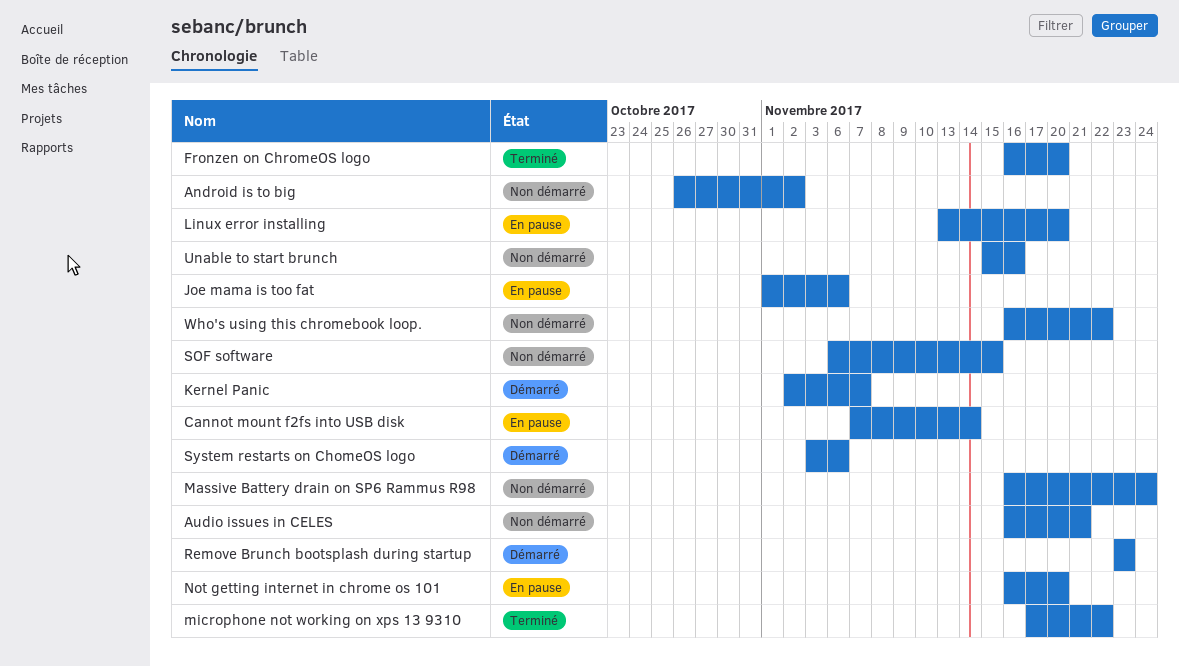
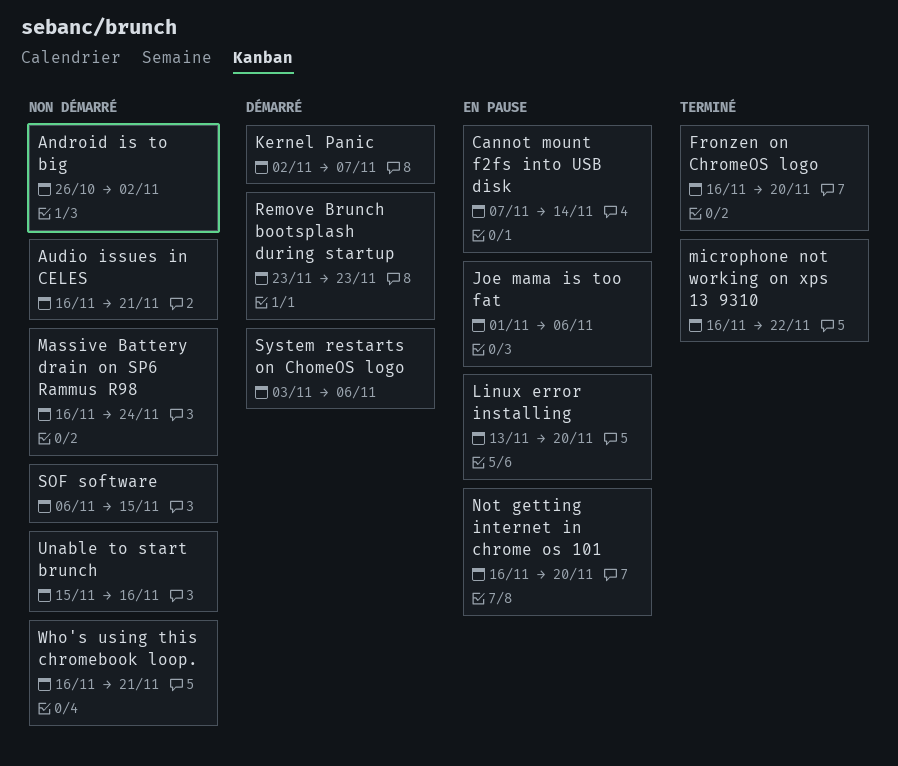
microphone not working on xps 13 9310, start: Nov 17 -> Nov 16
Who's using this chromebook loop., due: Nov 22 -> Nov 21

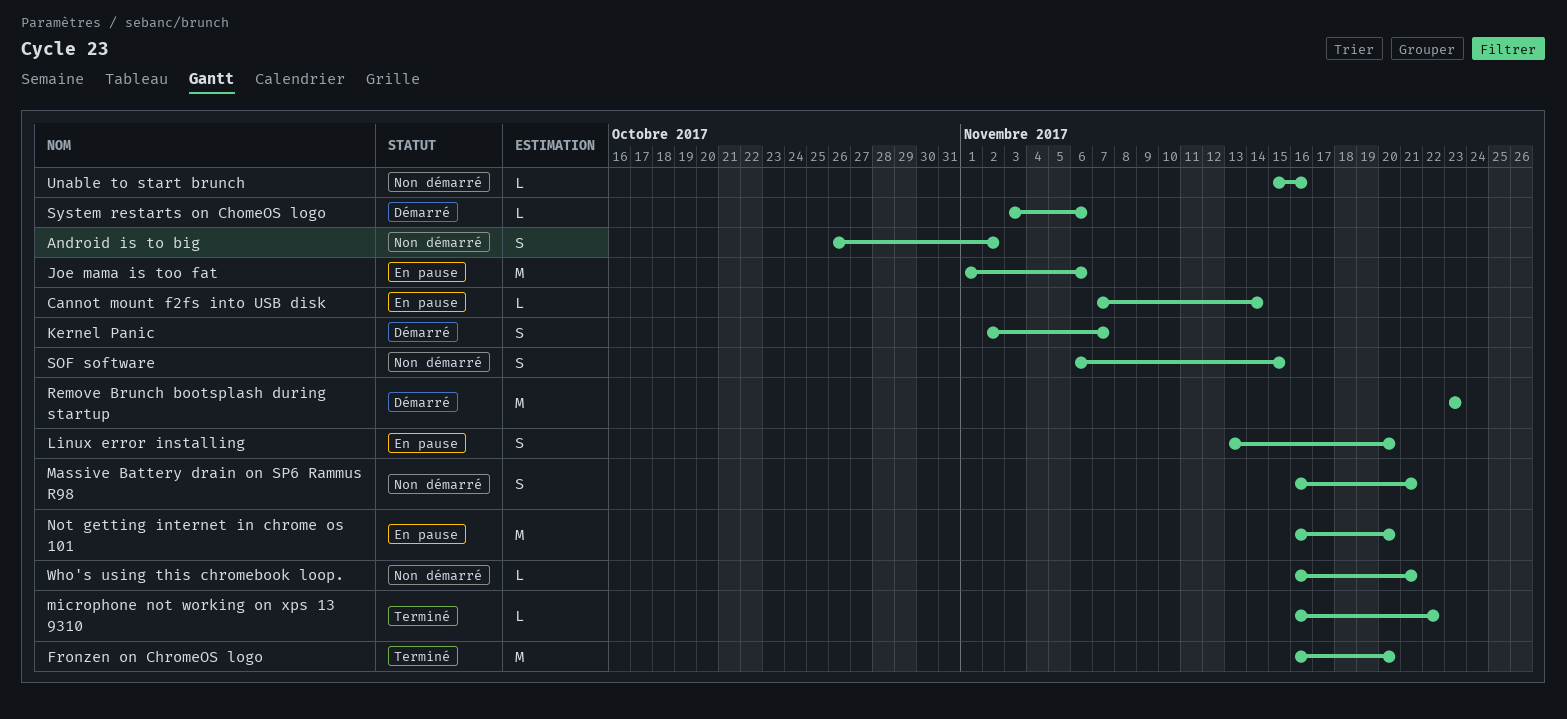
Audio issues in CELES: present -> none
Massive Battery drain on SP6 Rammus R98, due: Nov 24 -> Nov 21

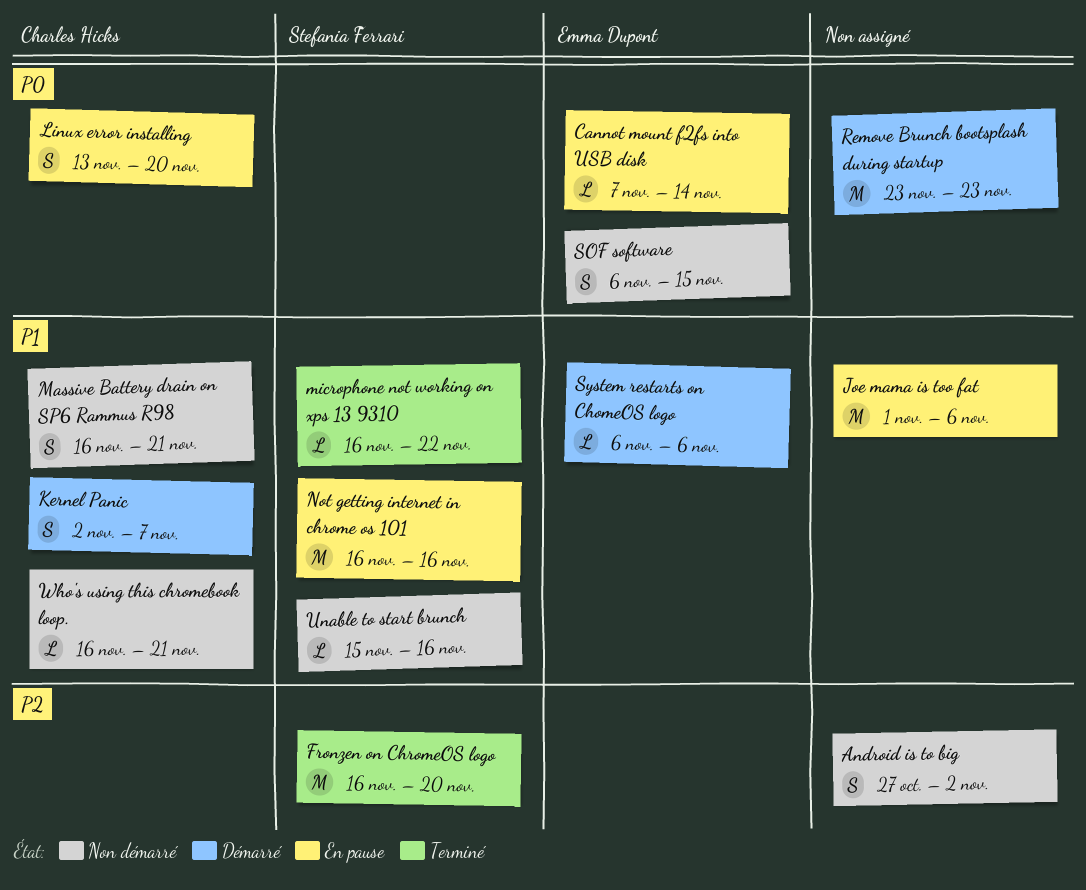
Android is to big, start: Oct 26 -> Oct 27
Not getting internet in chrome os 101, due: Nov 20 -> Nov 16
System restarts on ChomeOS logo, start: Nov 3 -> Nov 6

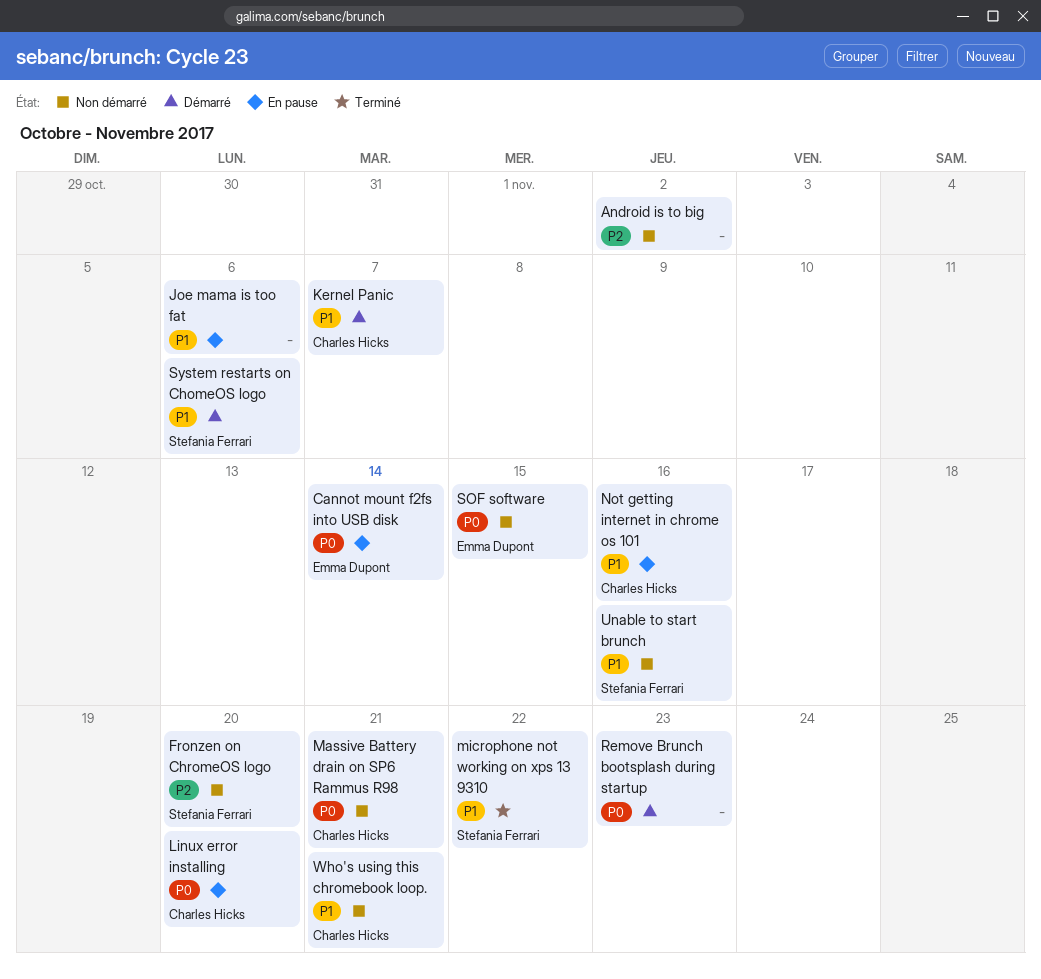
Fronzen on ChromeOS logo, status: Terminé -> Non démarré
Massive Battery drain on SP6 Rammus R98, priority: P1 -> P0
Not getting internet in chrome os 101, owner: Stefania Ferrari -> Charles Hicks
System restarts on ChomeOS logo, owner: Emma Dupont -> Stefania Ferrari

